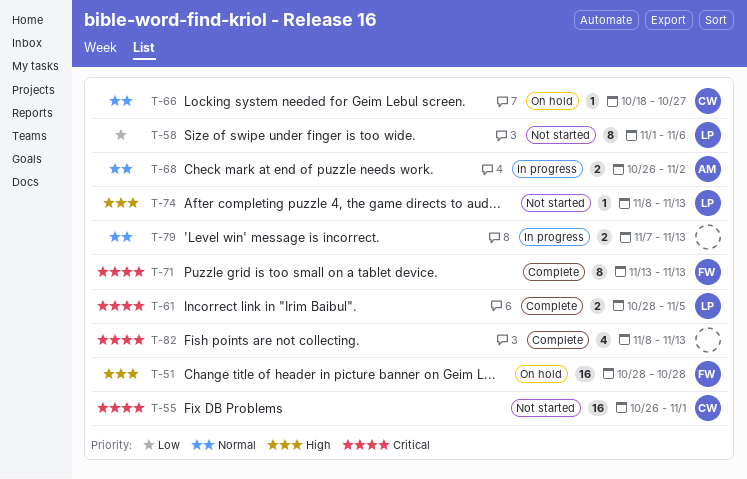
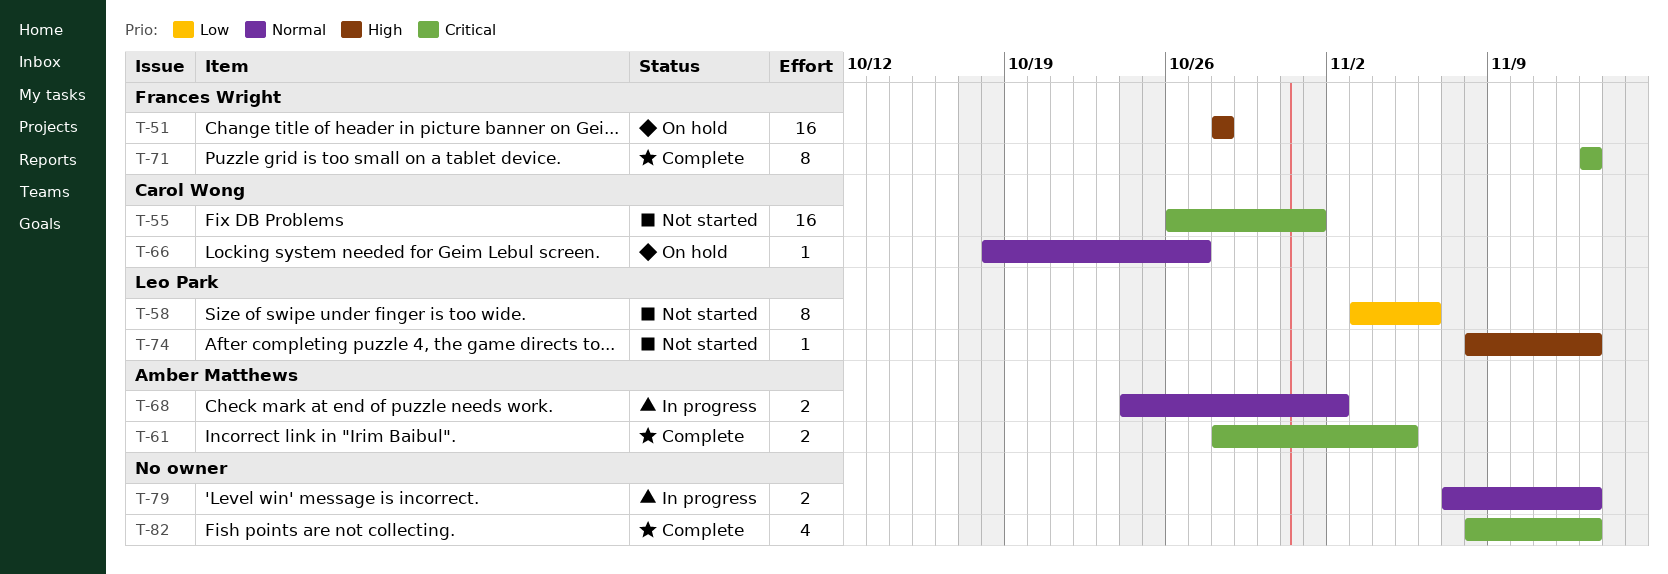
T-58, start: Nov 1 -> Nov 3
T-61, owner: Leo Park -> Amber Matthews
T-68, start: Oct 26 -> Oct 24

